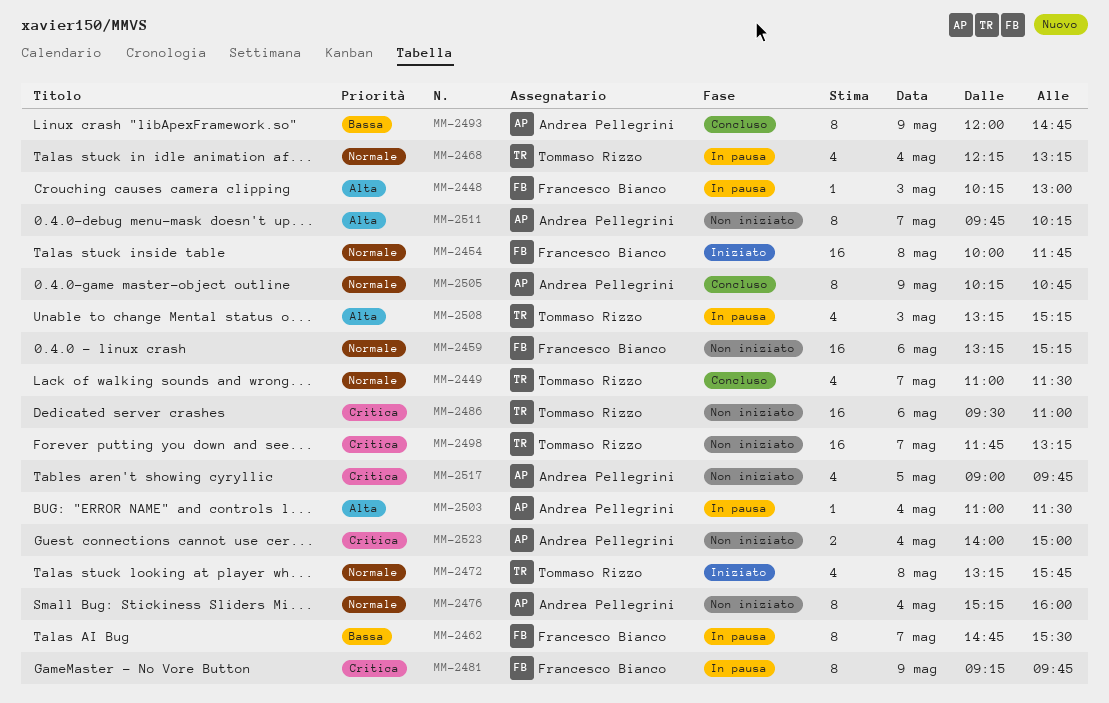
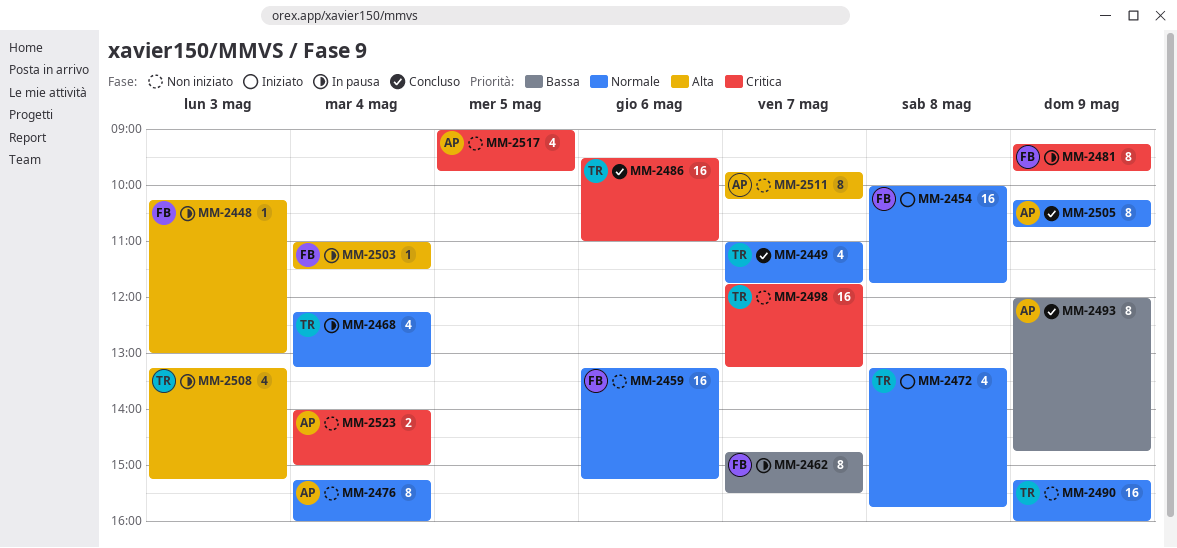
MM-2449, ends: 11:30 -> 11:45
MM-2486, status: Non iniziato -> Concluso
MM-2490: none -> present
MM-2503, owner: Andrea Pellegrini -> Francesco Bianco

